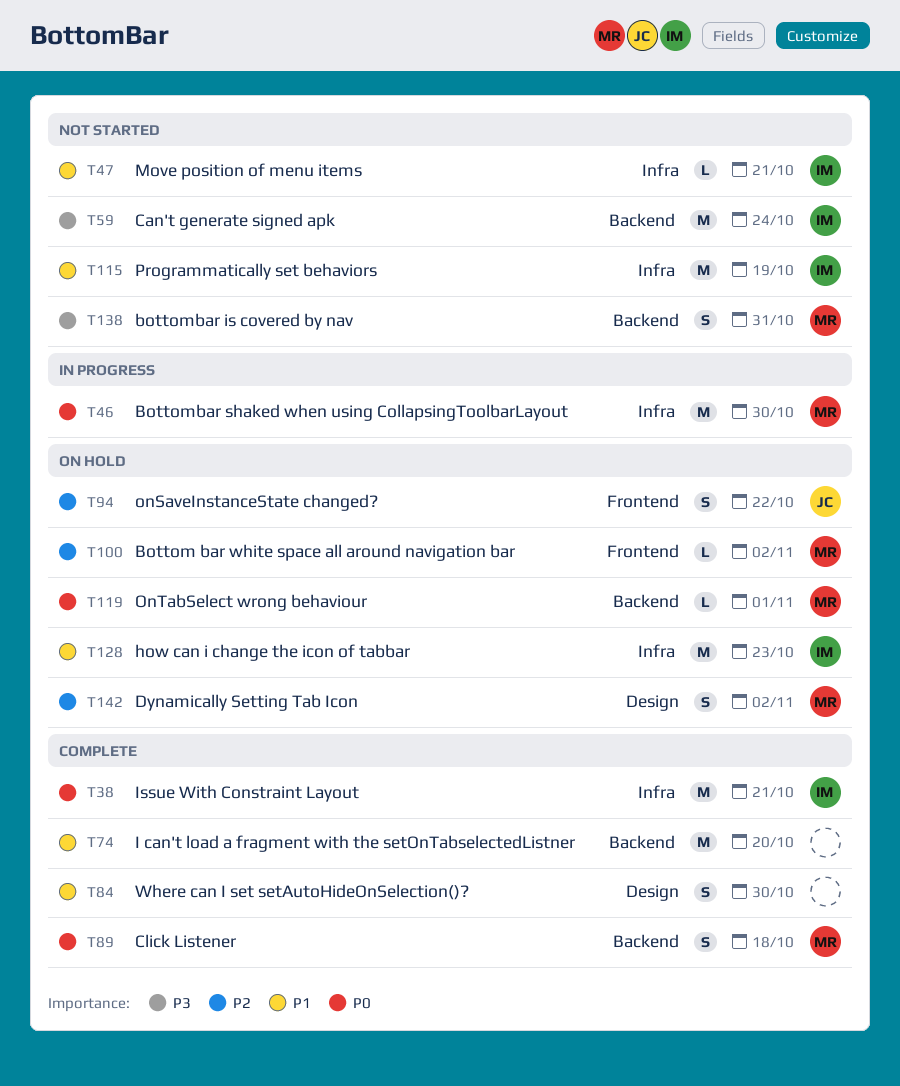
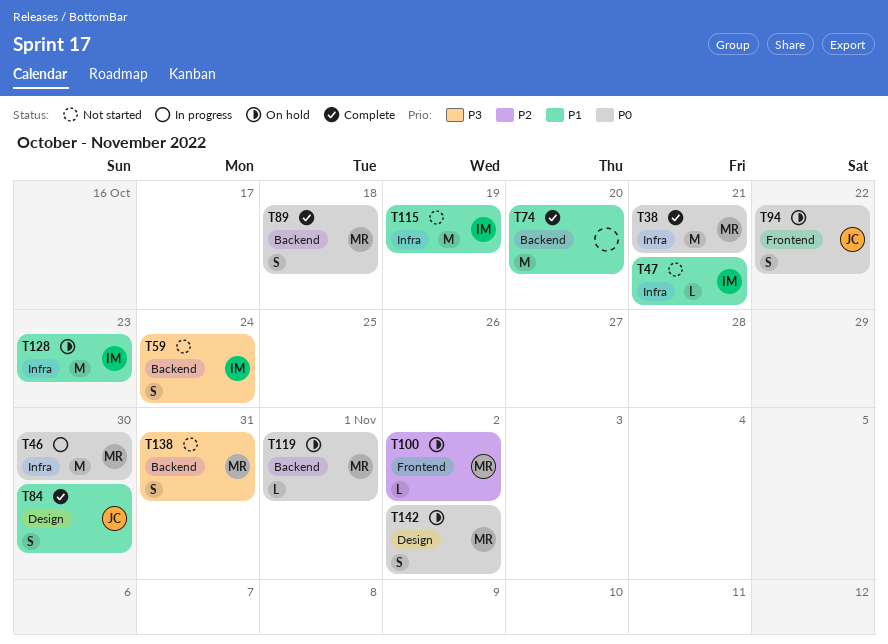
T38, owner: IM -> MR
T59, estimate: M -> S
T84, owner: none -> JC
T94, priority: P2 -> P0
T142, priority: P2 -> P0

